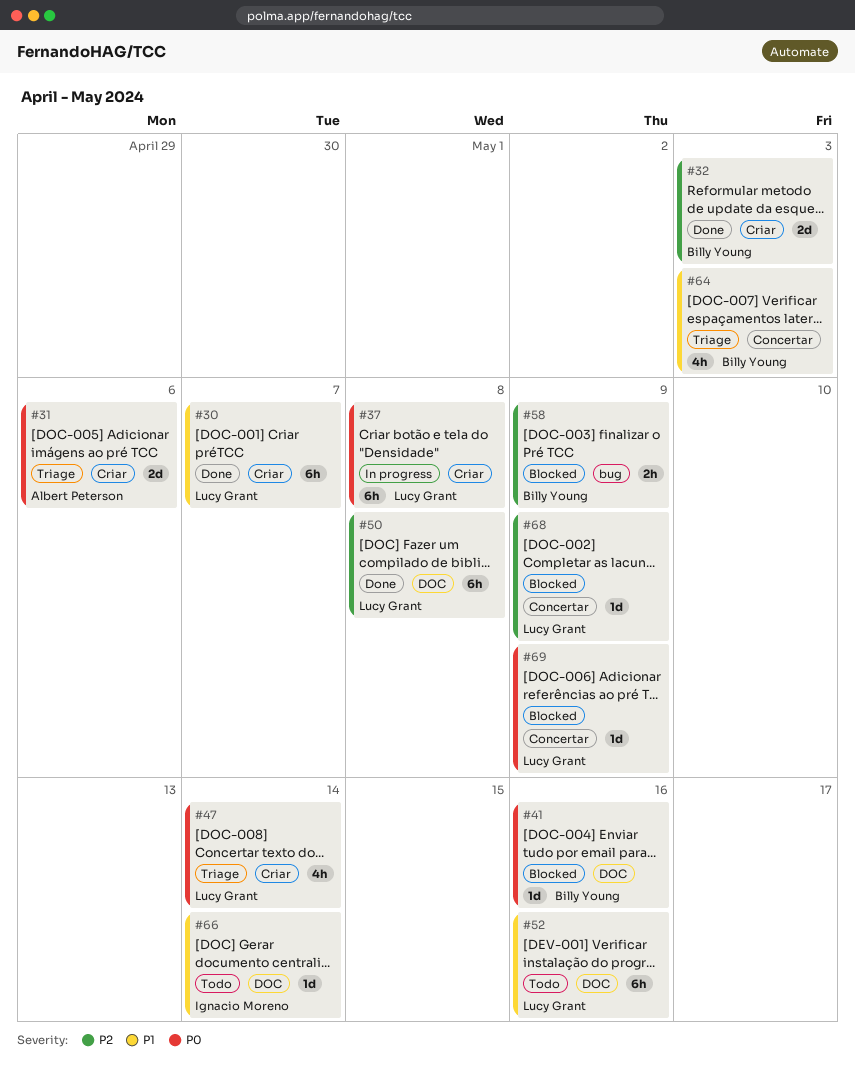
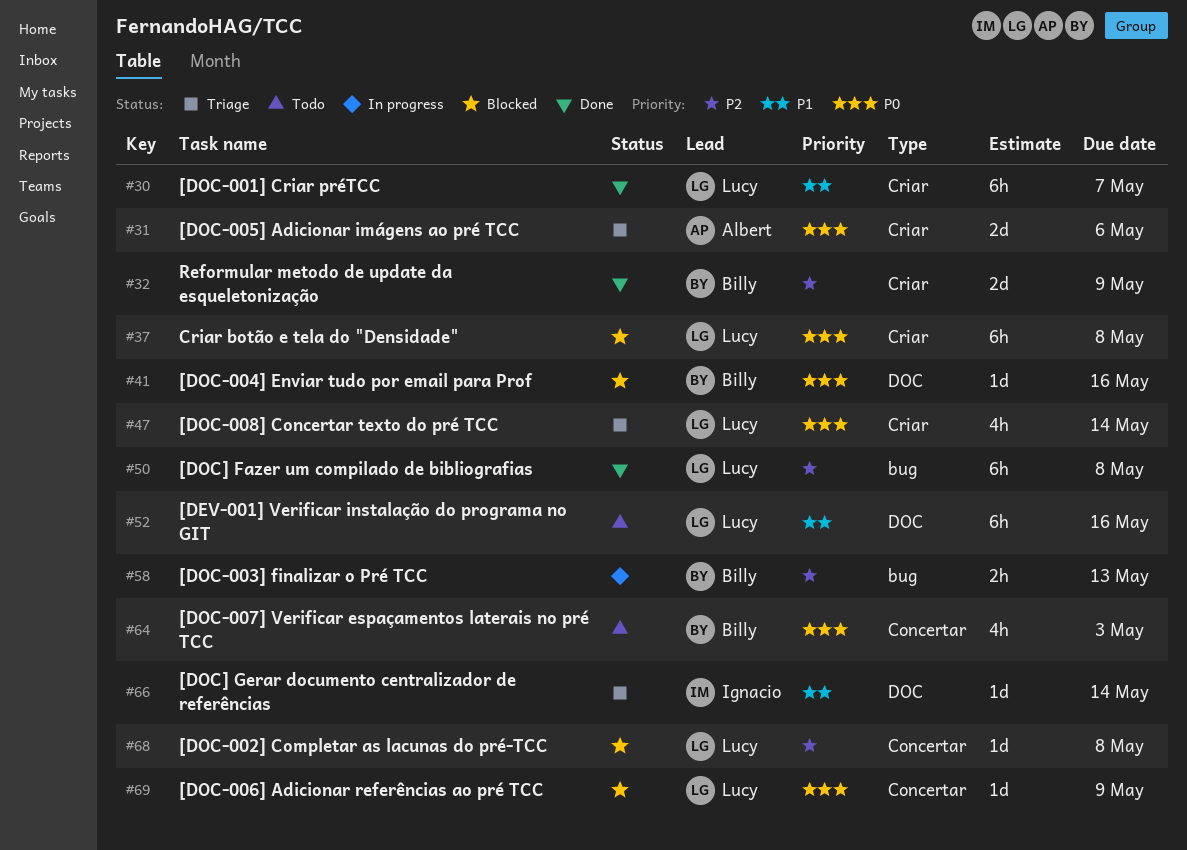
#32, due: May 3 -> May 9
#37, status: In progress -> Blocked
#50, label: DOC -> bug
#58, status: Blocked -> In progress
#58, due: May 9 -> May 13
#64, status: Triage -> Todo
#64, priority: P1 -> P0
#66, status: Todo -> Triage
#68, due: May 9 -> May 8

